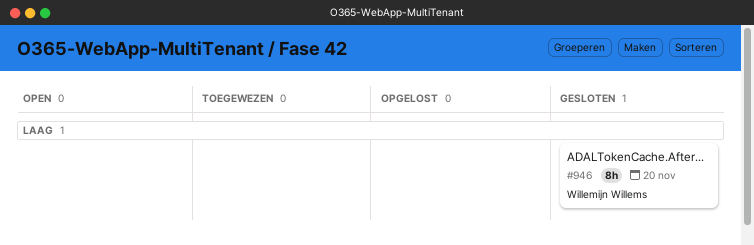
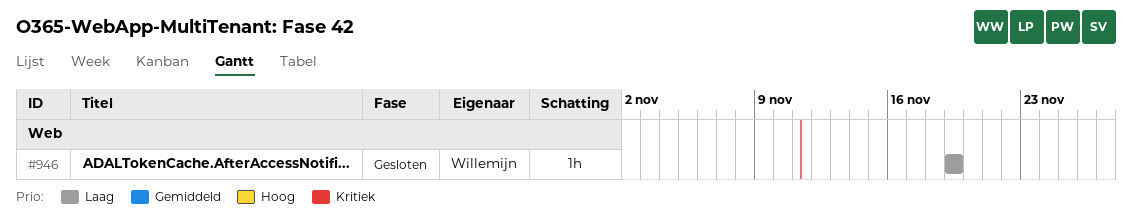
#946, estimate: 8h -> 1h
#946, due: Nov 20 -> Nov 19

